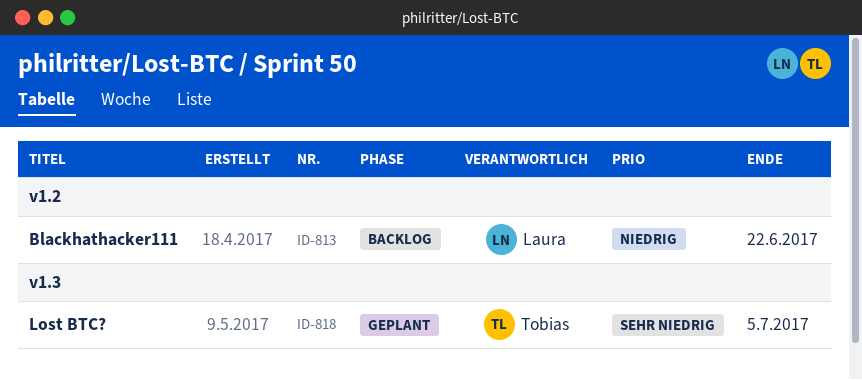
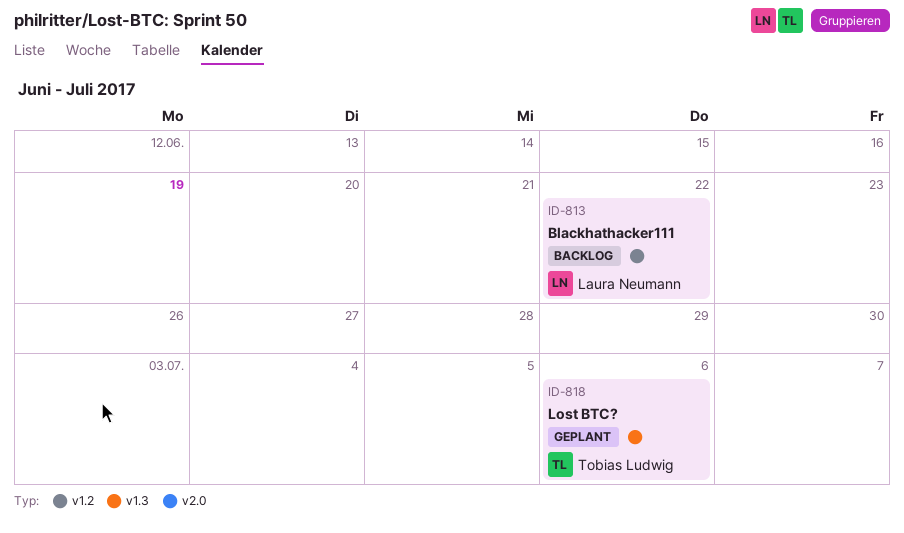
ID-818, due: Jul 5 -> Jul 6

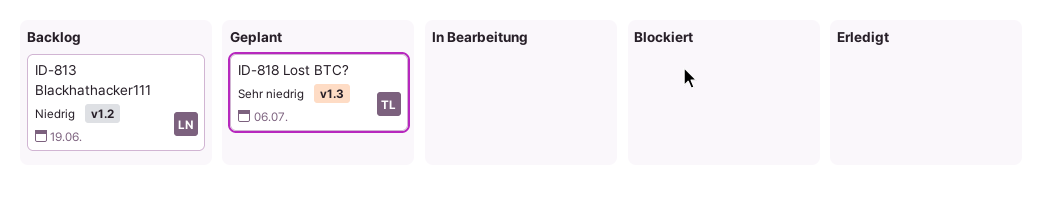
ID-813, due: Jun 22 -> Jun 19

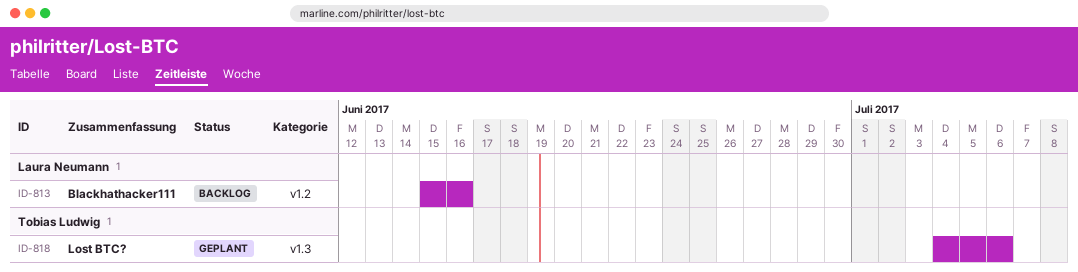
ID-813, due: Jun 19 -> Jun 16

